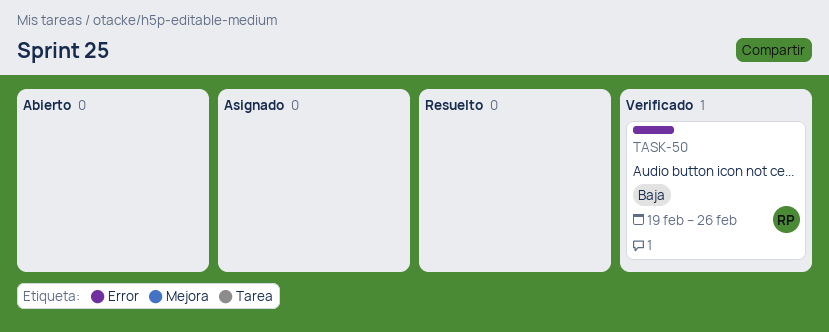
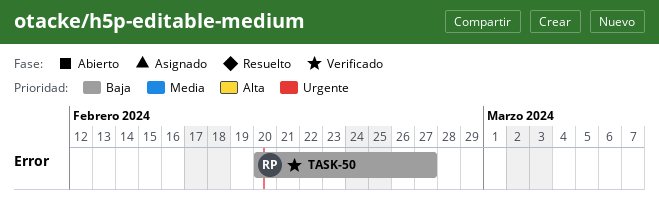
TASK-50, start: Feb 19 -> Feb 20
TASK-50, due: Feb 26 -> Feb 27

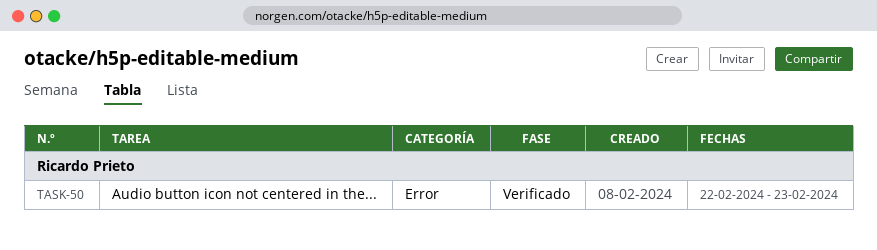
TASK-50, start: Feb 20 -> Feb 22
TASK-50, due: Feb 27 -> Feb 23

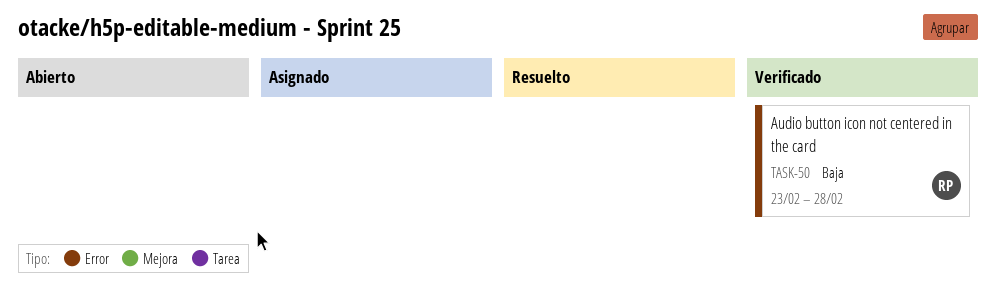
TASK-50, start: Feb 22 -> Feb 23
TASK-50, due: Feb 23 -> Feb 28

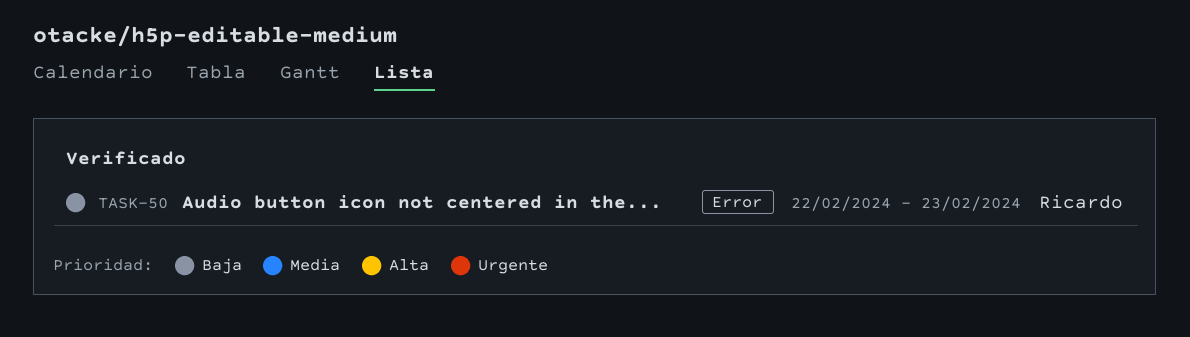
TASK-50, start: Feb 23 -> Feb 22
TASK-50, due: Feb 28 -> Feb 23

